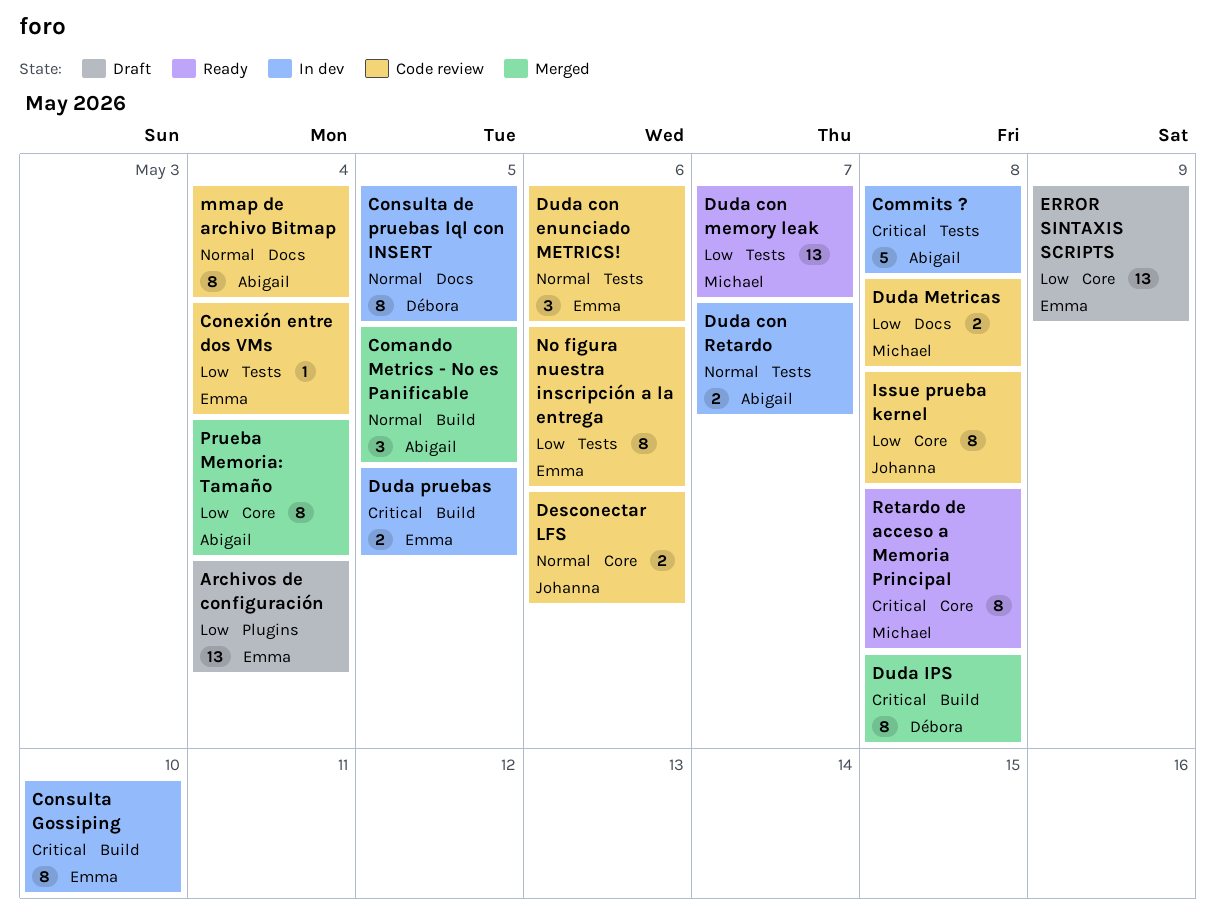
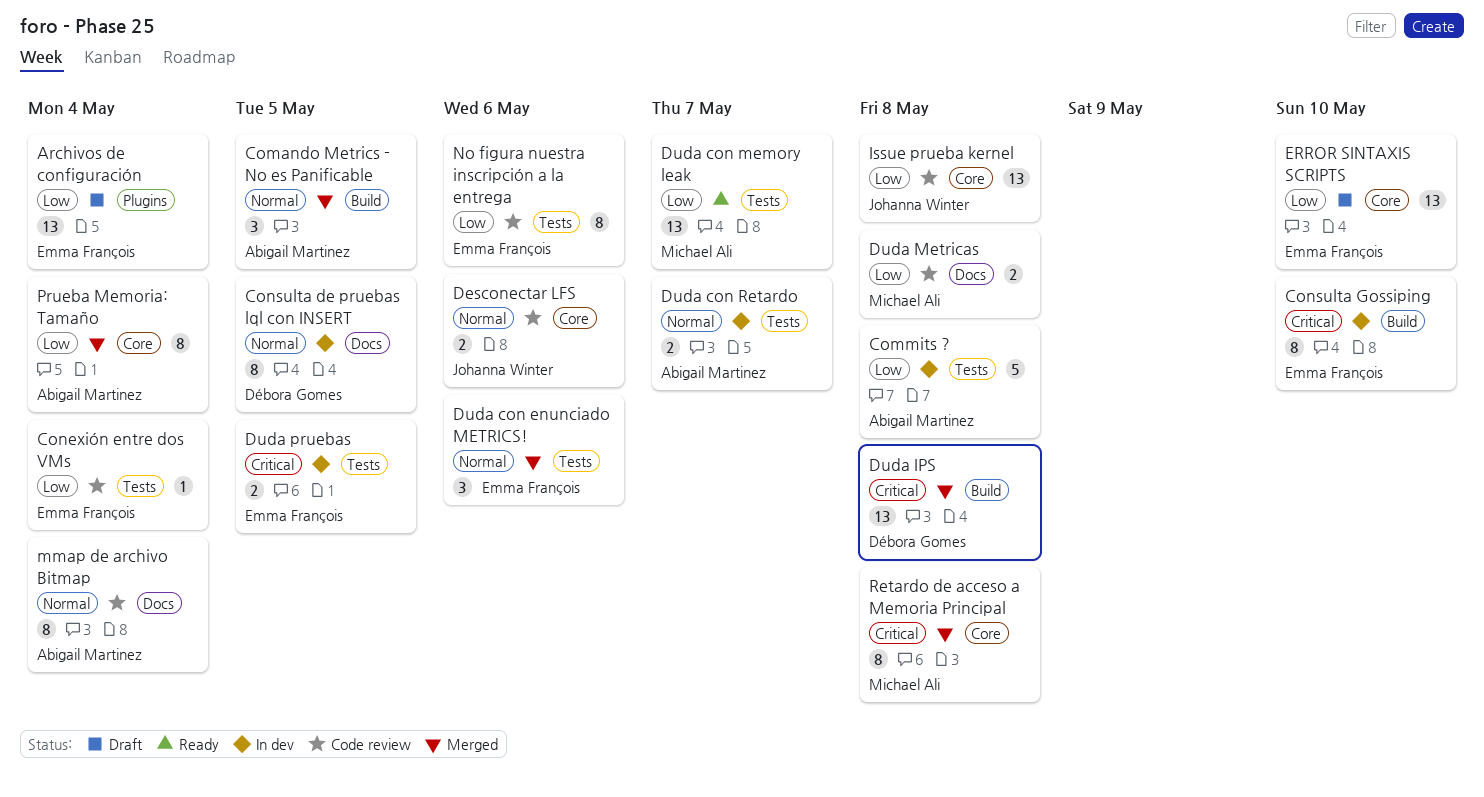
Commits ?, priority: Critical -> Low
Duda con enunciado METRICS!, status: Code review -> Merged
Duda IPS, estimate: 8 -> 13
Duda pruebas, label: Build -> Tests
ERROR SINTAXIS SCRIPTS, due: May 9 -> May 10
Issue prueba kernel, estimate: 8 -> 13
Retardo de acceso a Memoria Principal, status: Ready -> Merged

